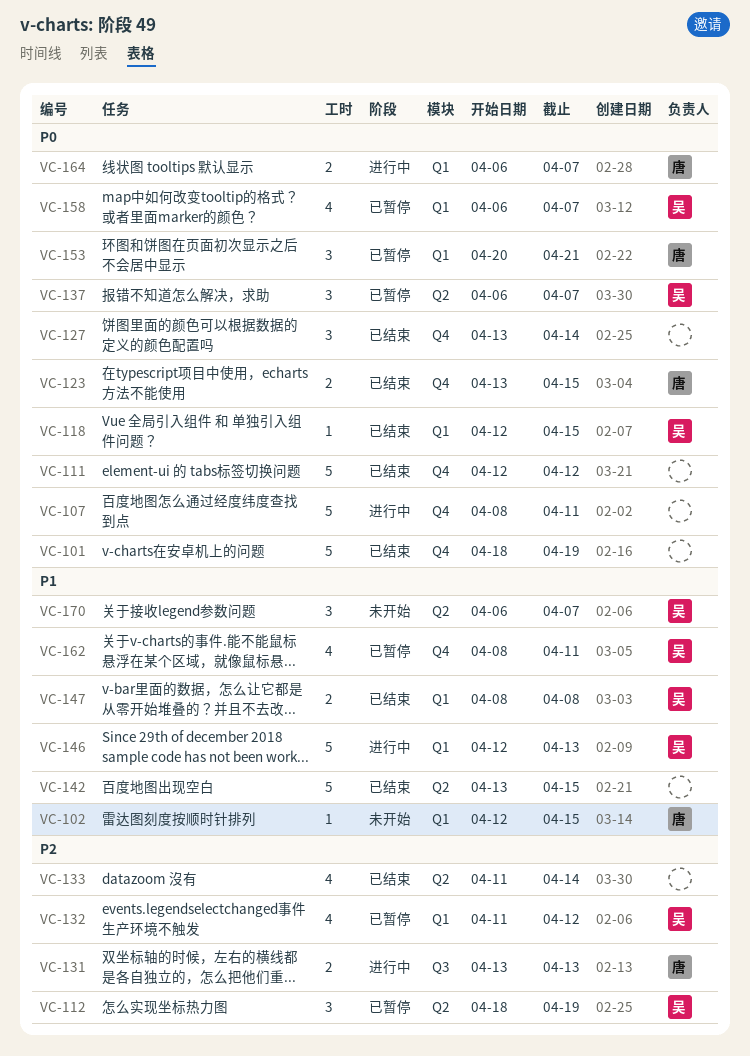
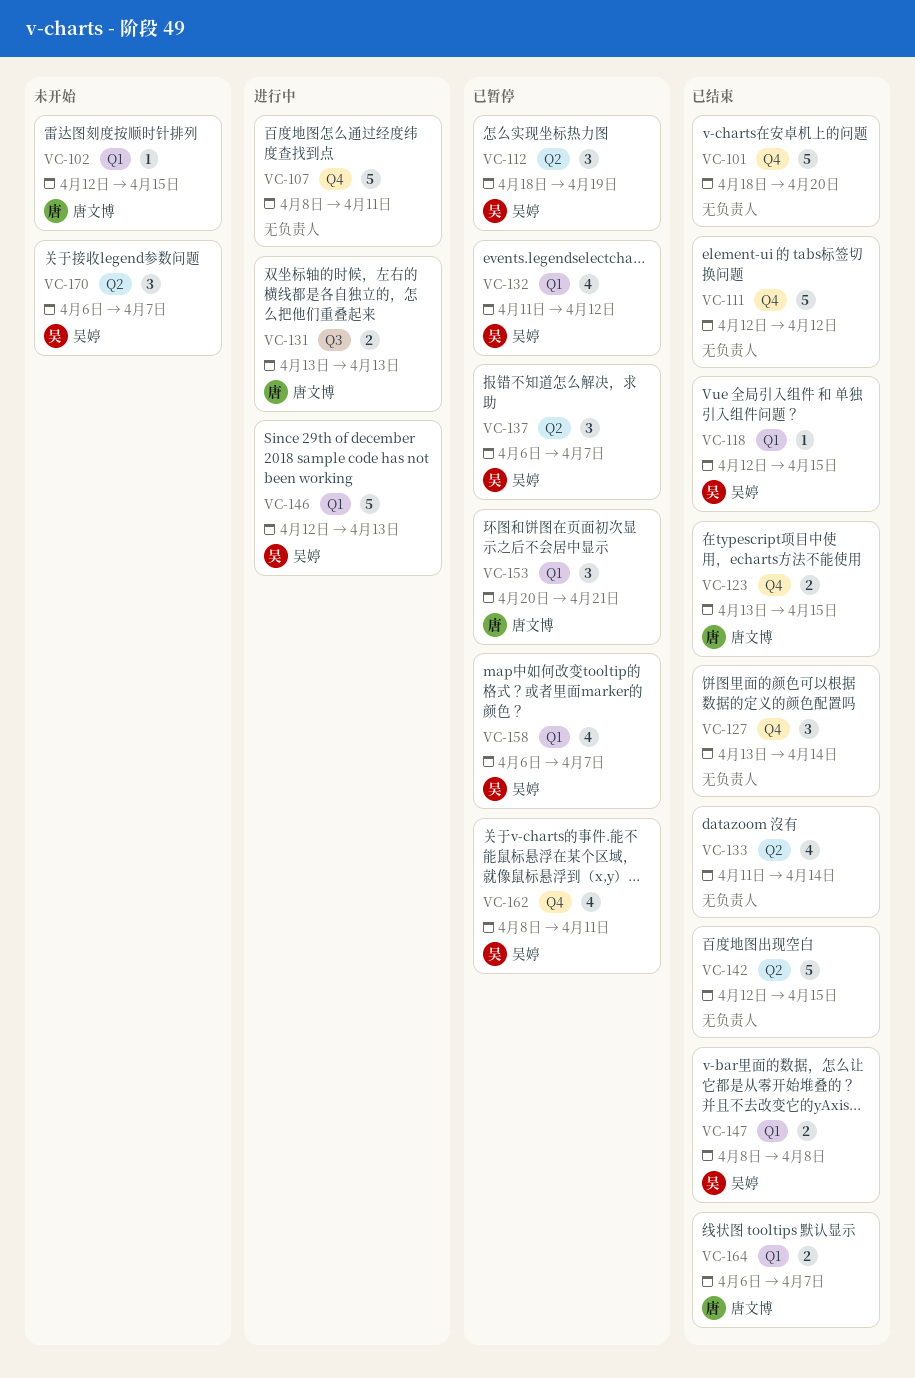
VC-101, due: Apr 19 -> Apr 20
VC-142, start: Apr 13 -> Apr 12
VC-164, status: 进行中 -> 已结束

